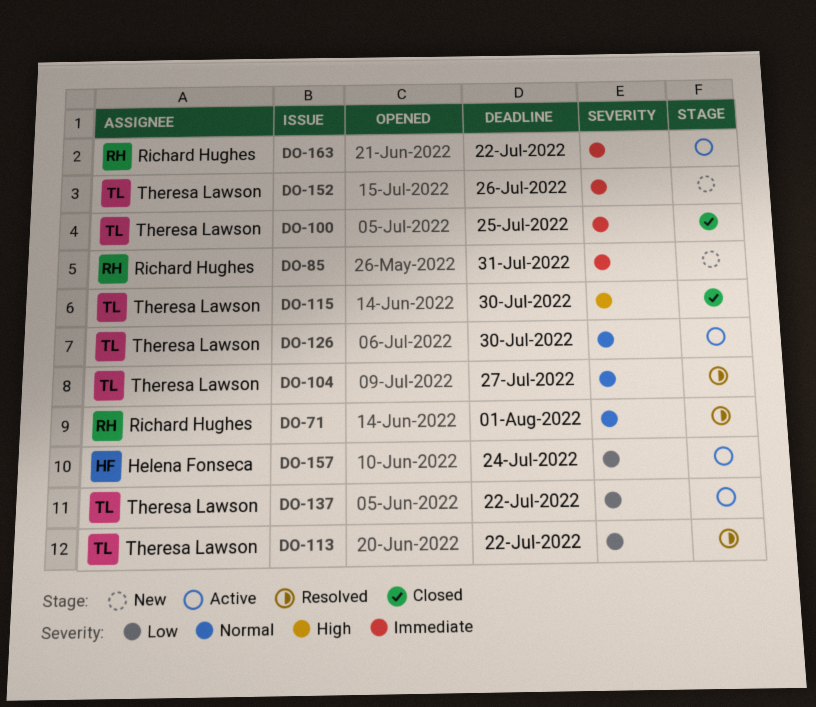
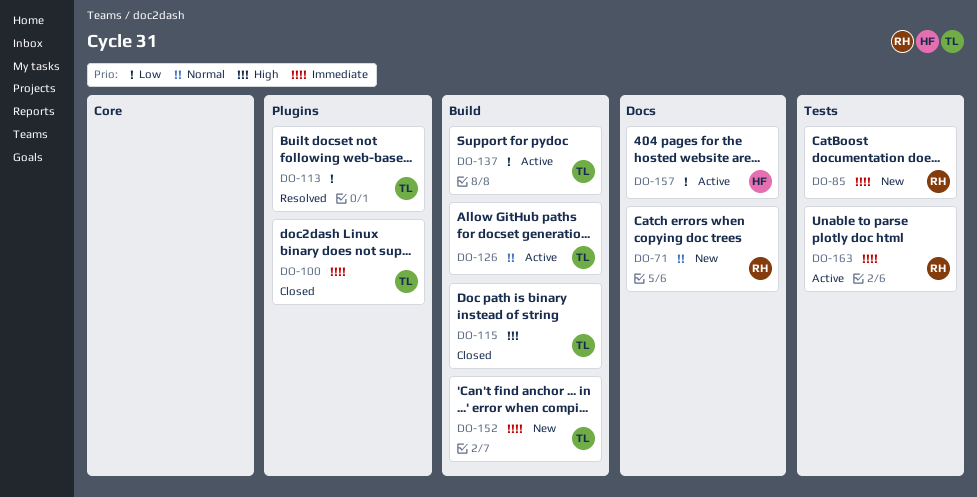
DO-71, status: Resolved -> New
DO-104: present -> none

